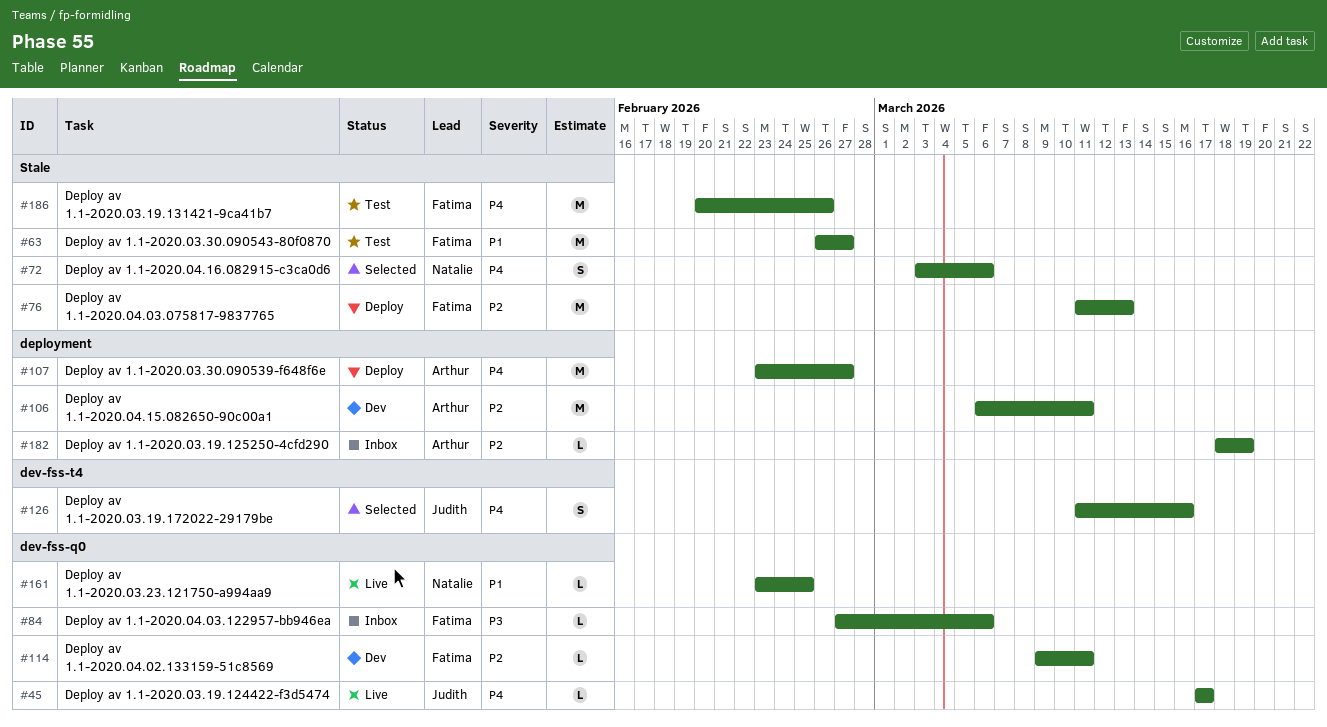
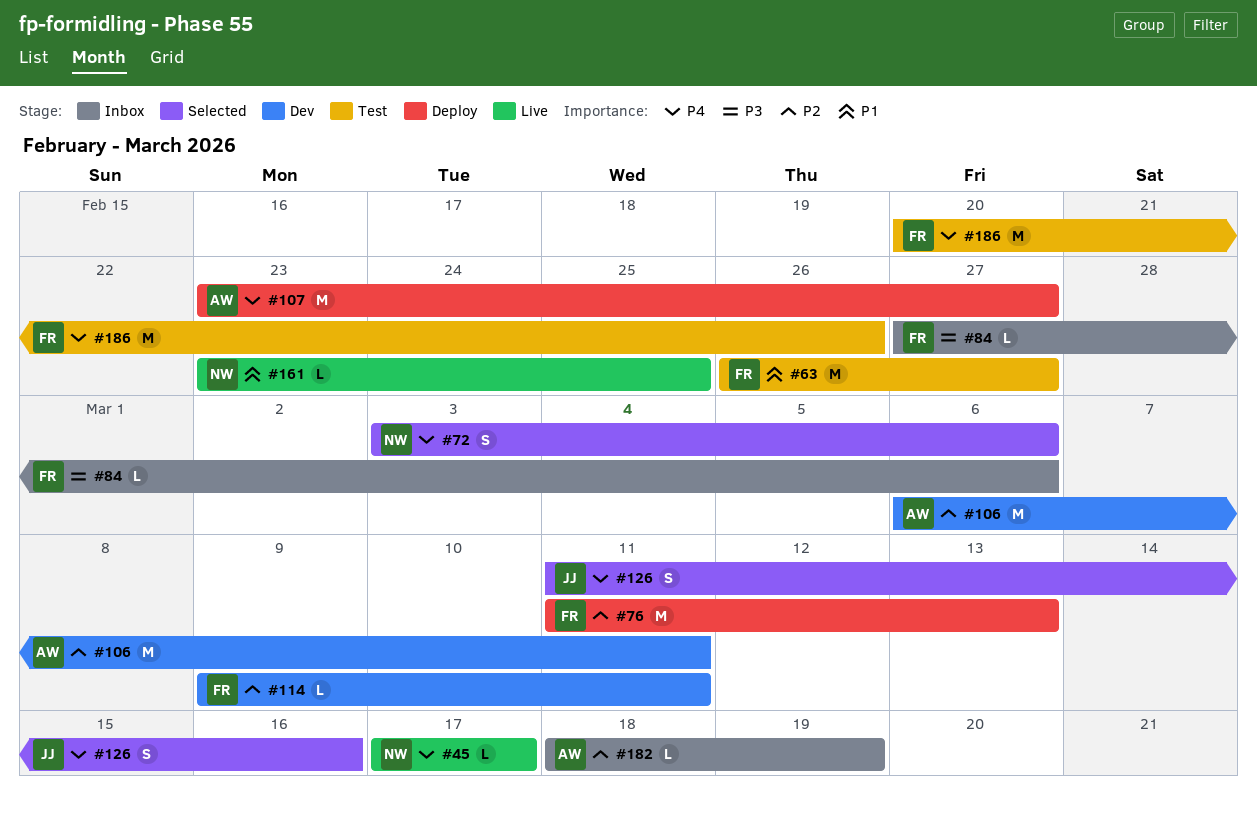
#45, owner: Judith -> Natalie

